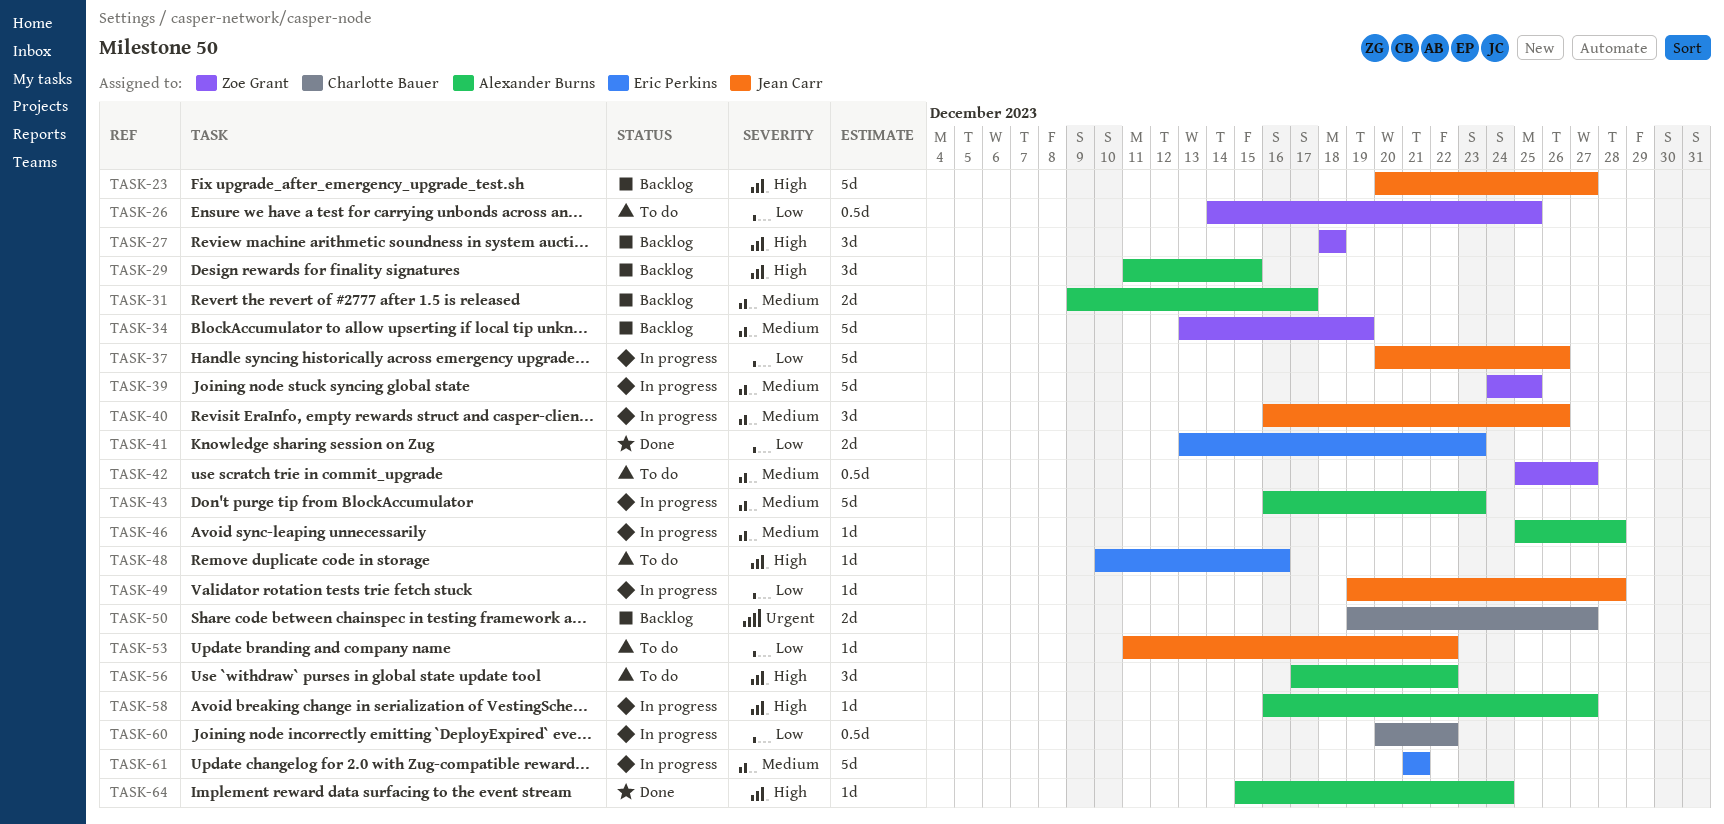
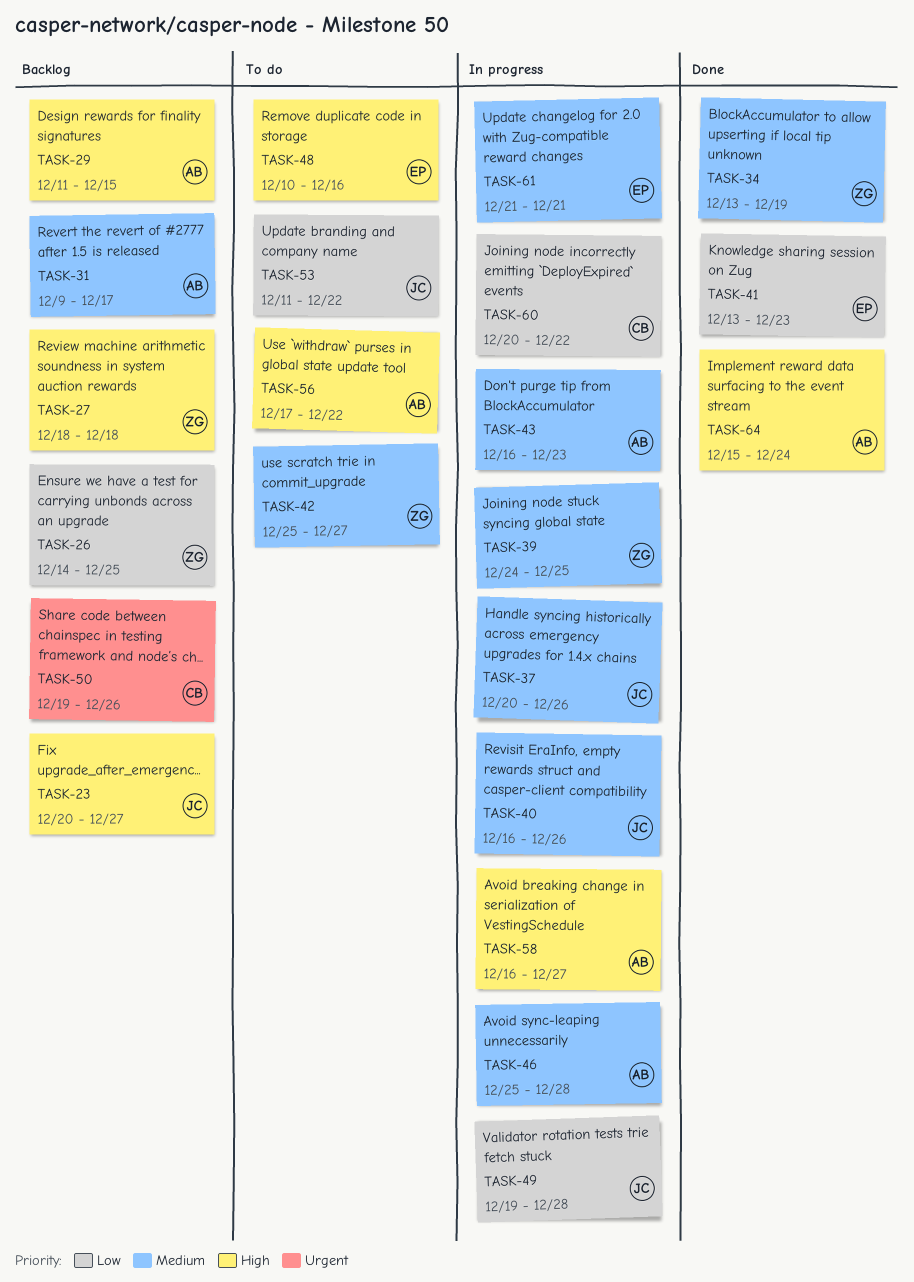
TASK-26, status: To do -> Backlog
TASK-34, status: Backlog -> Done
TASK-37, priority: Low -> Medium
TASK-50, due: Dec 27 -> Dec 26

